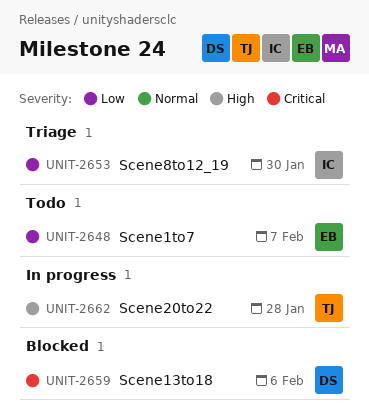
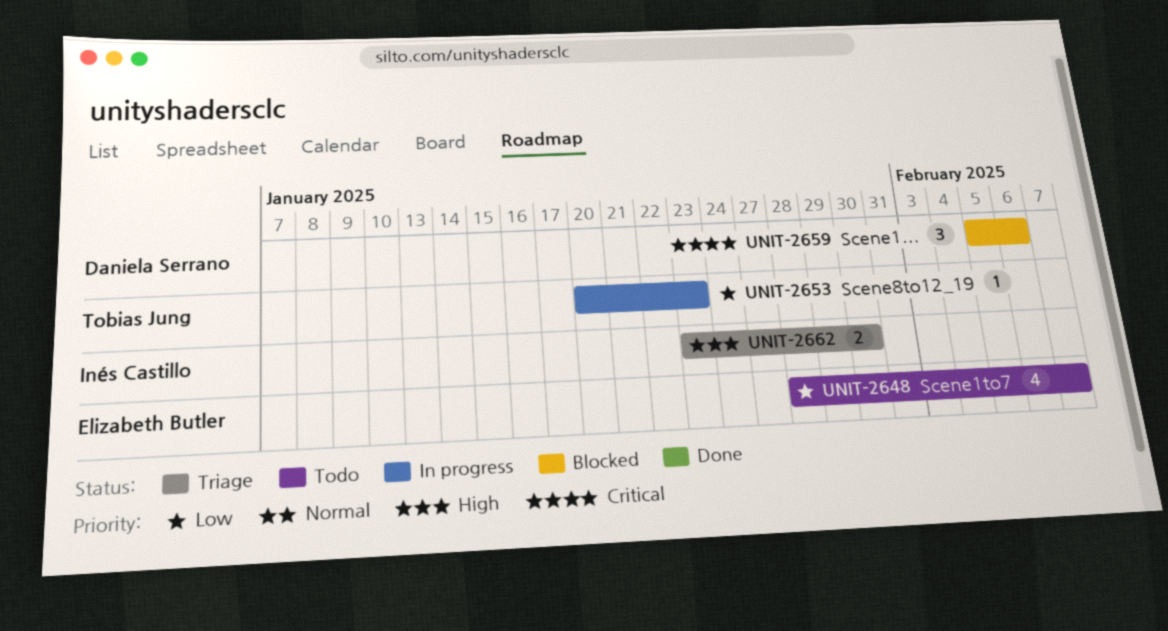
UNIT-2653, status: Triage -> In progress
UNIT-2653, owner: Inés Castillo -> Tobias Jung
UNIT-2653, due: Jan 30 -> Jan 23
UNIT-2662, status: In progress -> Triage
UNIT-2662, owner: Tobias Jung -> Inés Castillo
UNIT-2662, due: Jan 28 -> Jan 30

